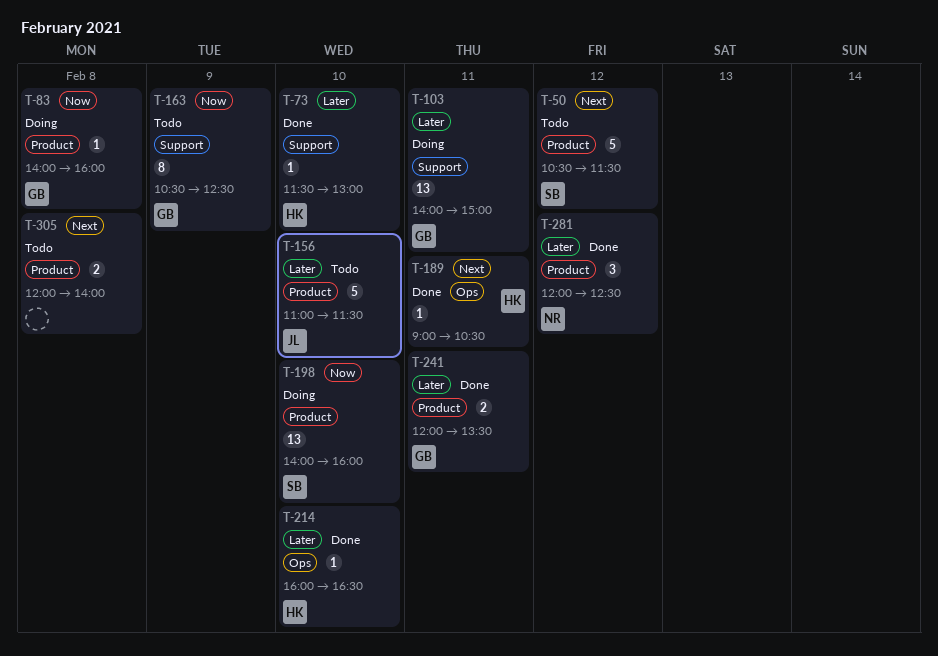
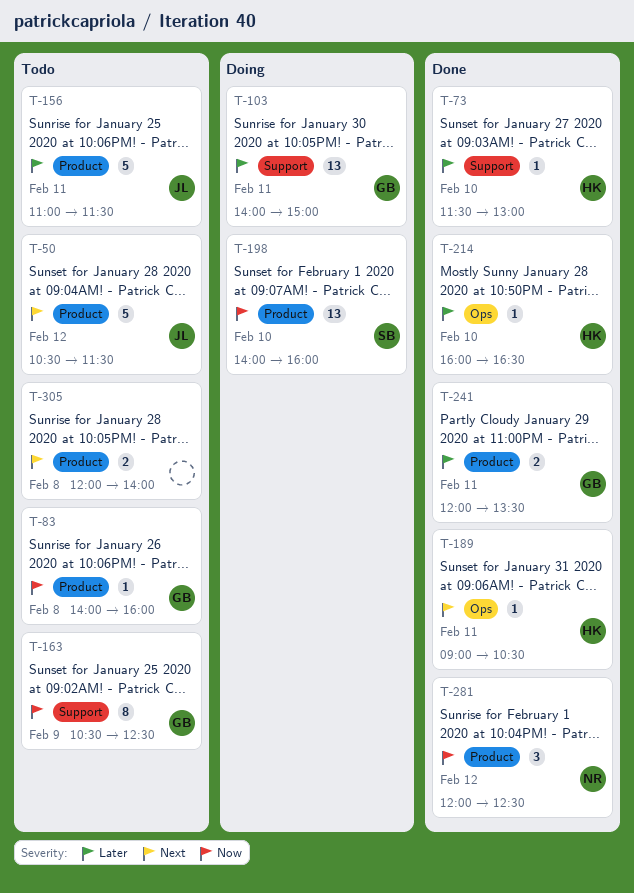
T-50, owner: SB -> JL
T-83, status: Doing -> Todo
T-156, day: Feb 10 -> Feb 11
T-281, priority: Later -> Now

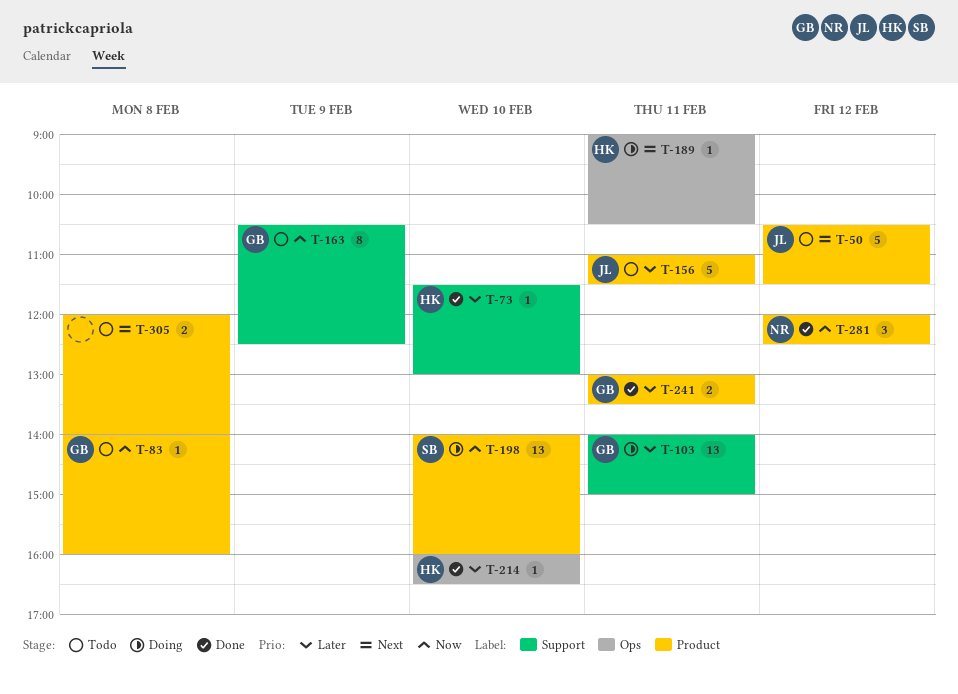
T-189, status: Done -> Doing
T-241, begins: 12:00 -> 13:00

